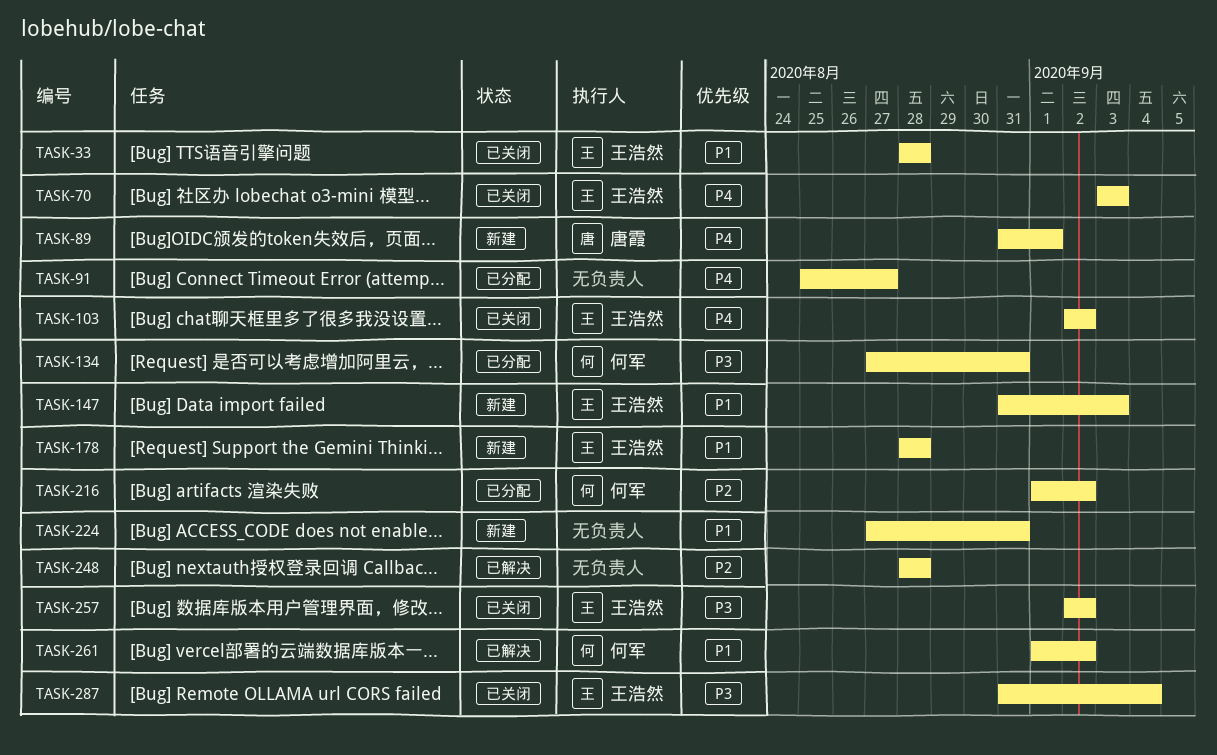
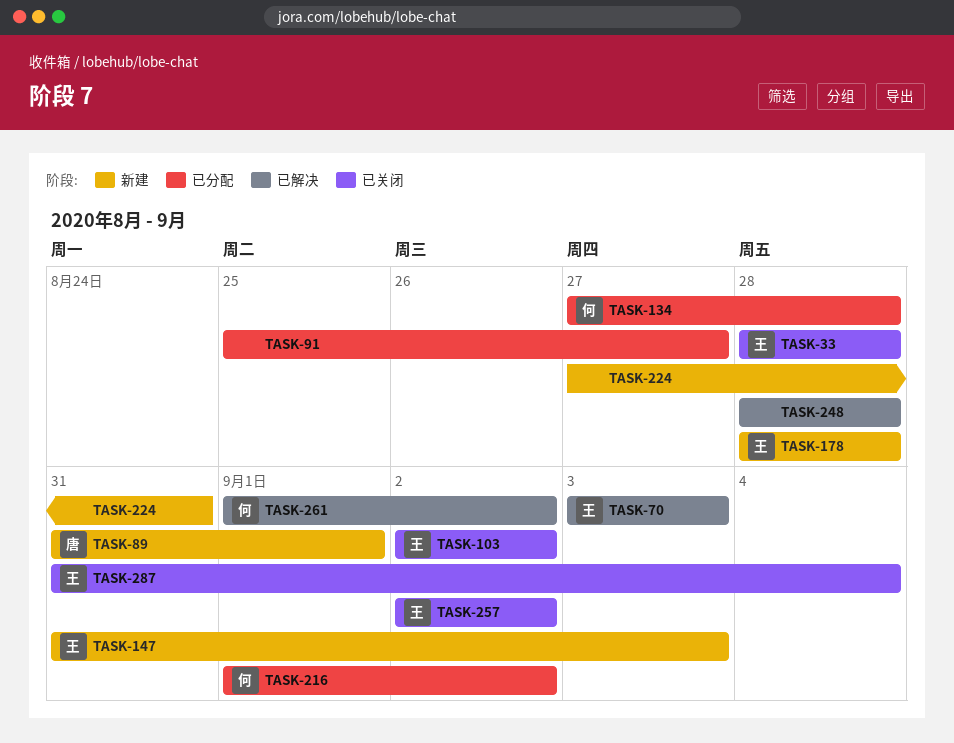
TASK-70, status: 已关闭 -> 已解决
TASK-134, due: Aug 31 -> Aug 28

